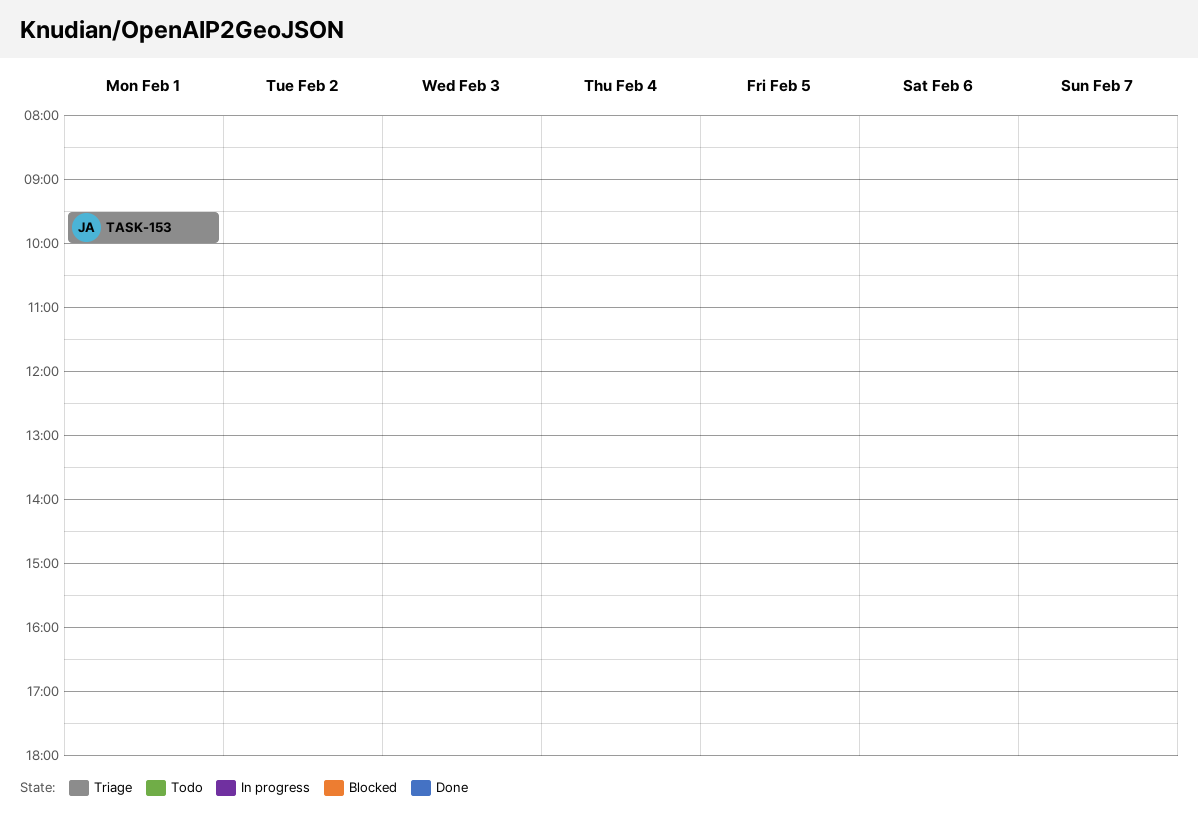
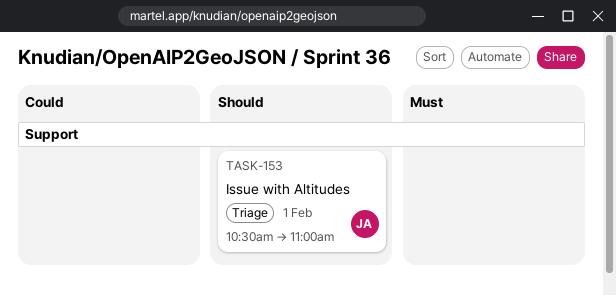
TASK-153, begins: 09:30 -> 10:30
TASK-153, ends: 10:00 -> 11:00

